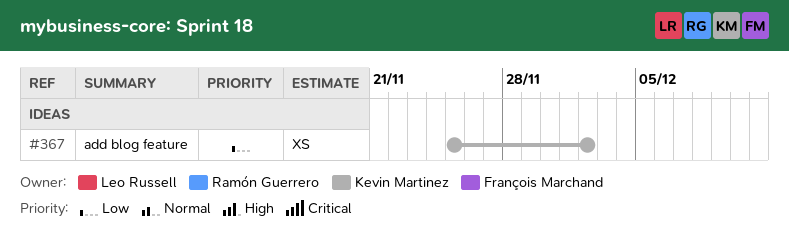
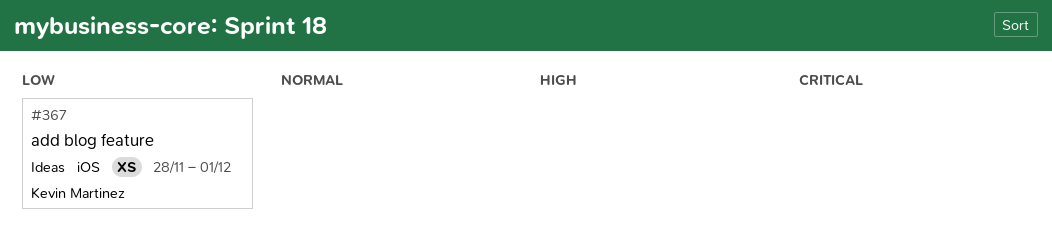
#367, start: Nov 25 -> Nov 28
#367, due: Dec 2 -> Dec 1

